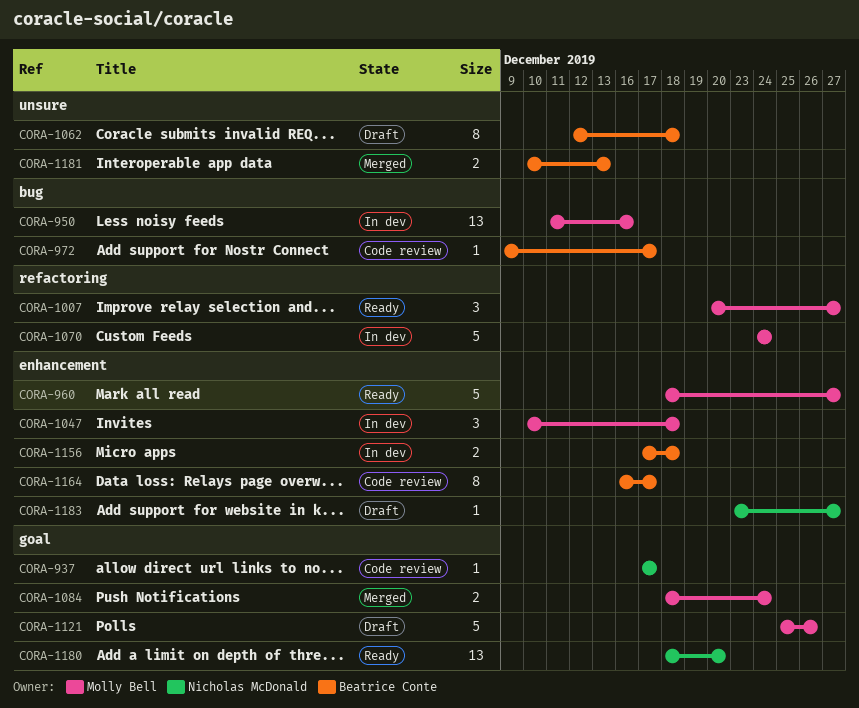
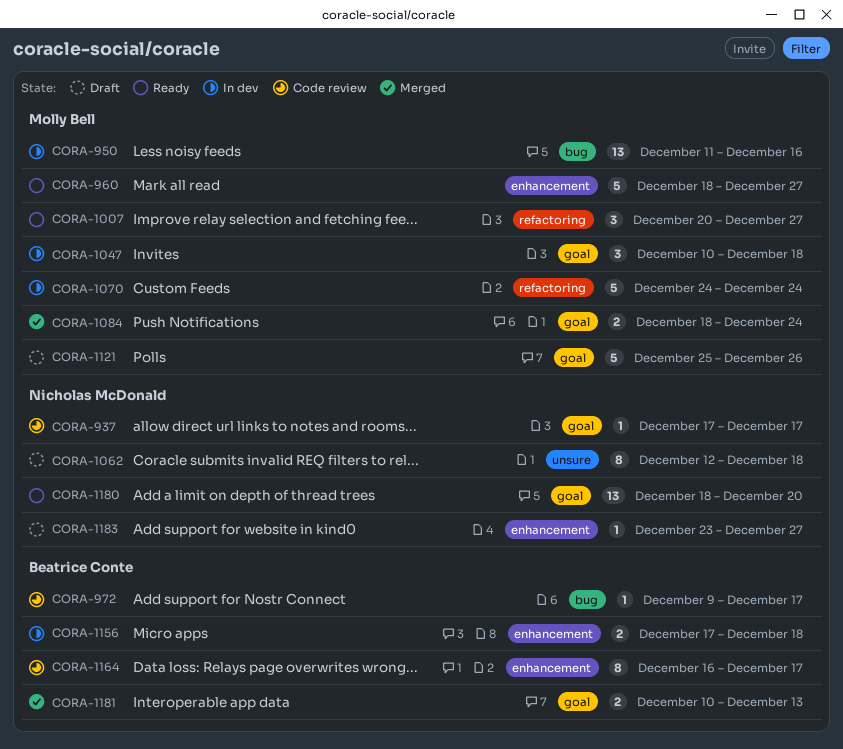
CORA-1047, label: enhancement -> goal
CORA-1062, owner: Beatrice Conte -> Nicholas McDonald
CORA-1181, label: unsure -> goal

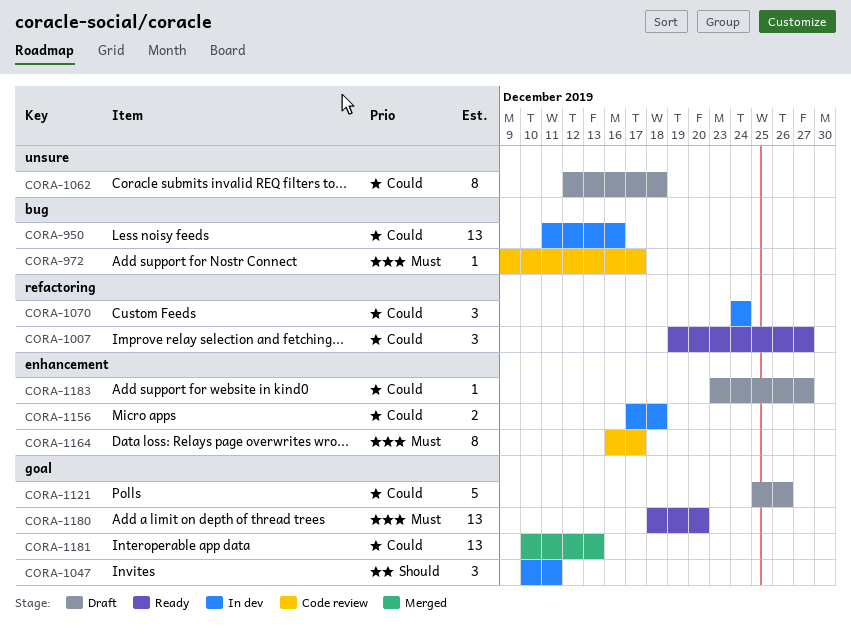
CORA-937: present -> none
CORA-960: present -> none
CORA-1007, start: Dec 20 -> Dec 19
CORA-1047, due: Dec 18 -> Dec 11
CORA-1070, estimate: 5 -> 3
CORA-1084: present -> none
CORA-1181, estimate: 2 -> 13

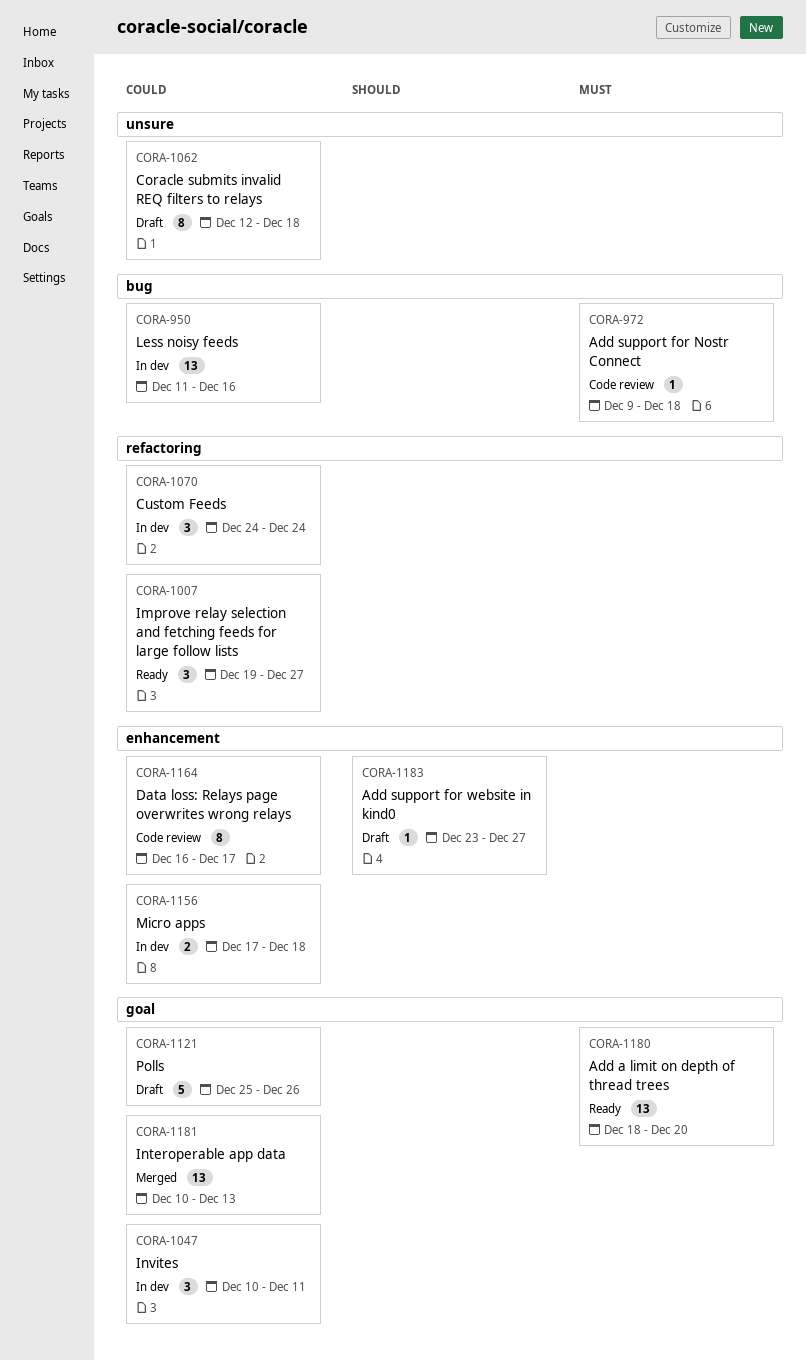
CORA-972, due: Dec 17 -> Dec 18
CORA-1047, priority: Should -> Could
CORA-1164, priority: Must -> Could
CORA-1183, priority: Could -> Should

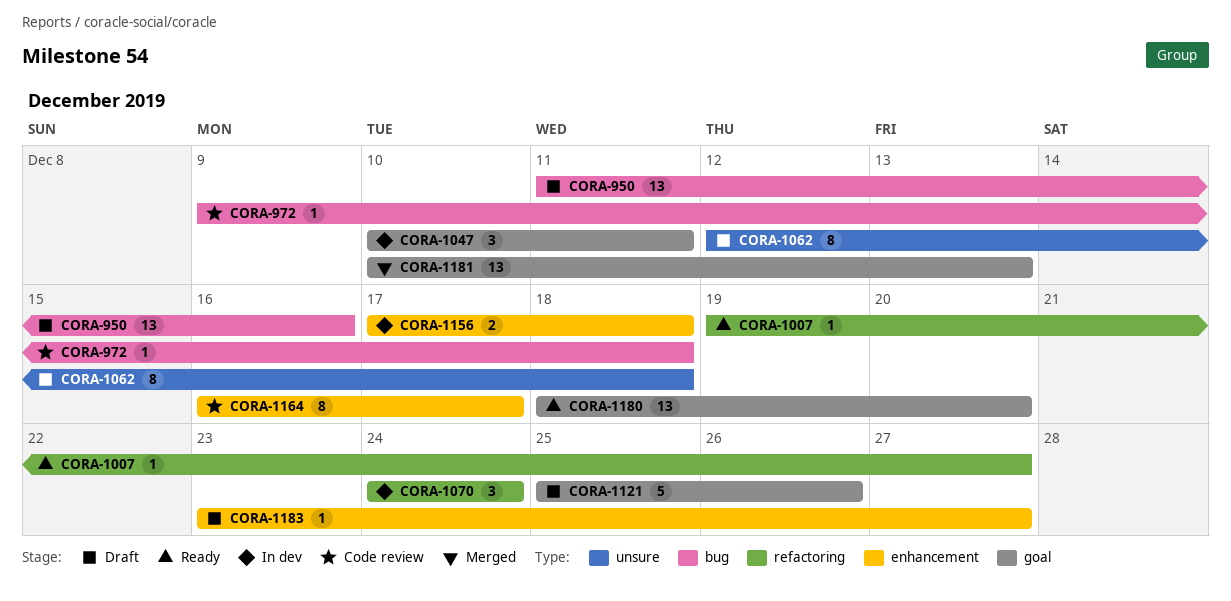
CORA-950, status: In dev -> Draft
CORA-1007, estimate: 3 -> 1

